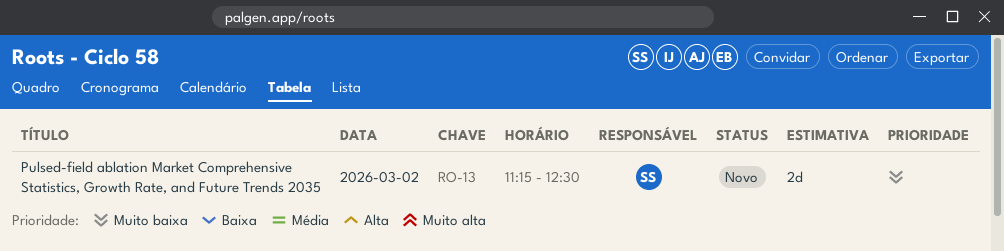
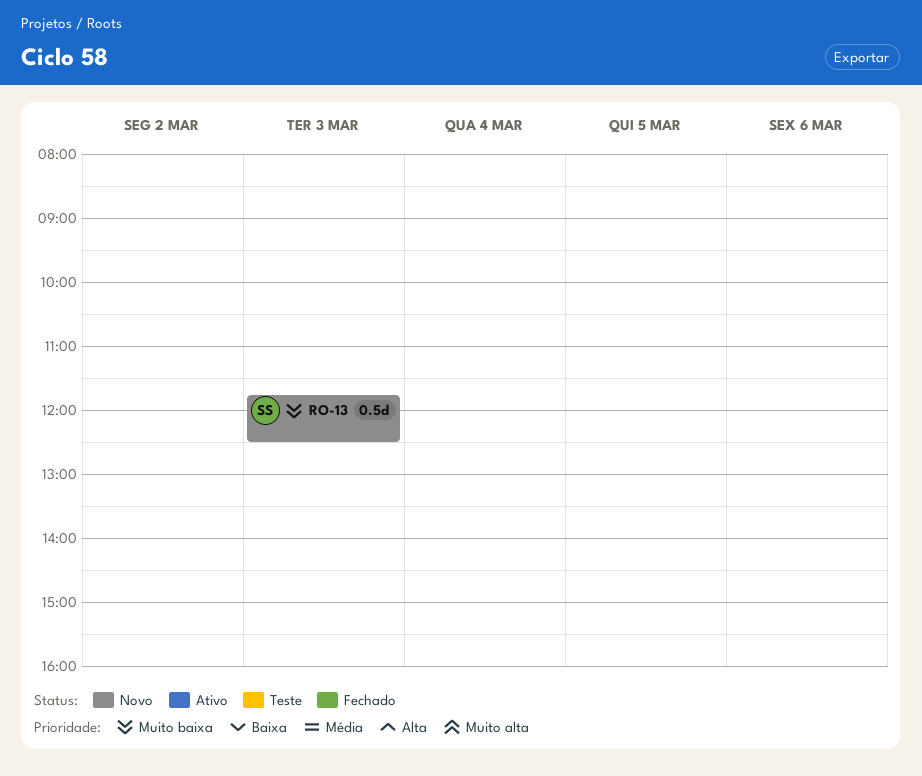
RO-13, estimate: 2d -> 0.5d
RO-13, day: Mar 2 -> Mar 3
RO-13, begins: 11:15 -> 11:45

